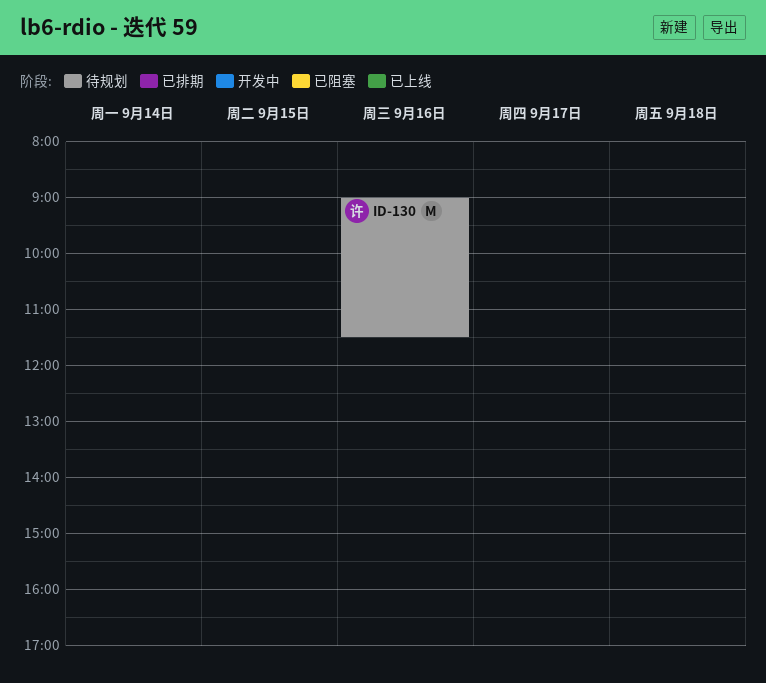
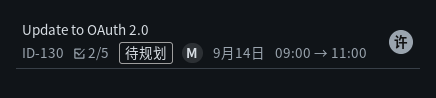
ID-130, day: Sep 16 -> Sep 14
ID-130, ends: 11:30 -> 11:00

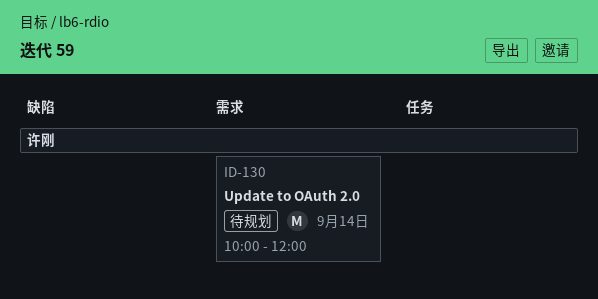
ID-130, begins: 09:00 -> 10:00
ID-130, ends: 11:00 -> 12:00

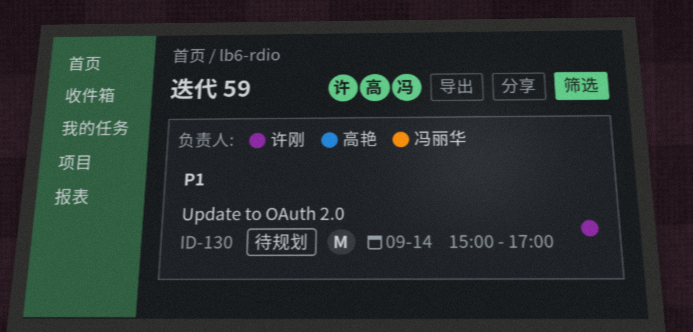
ID-130, begins: 10:00 -> 15:00
ID-130, ends: 12:00 -> 17:00

